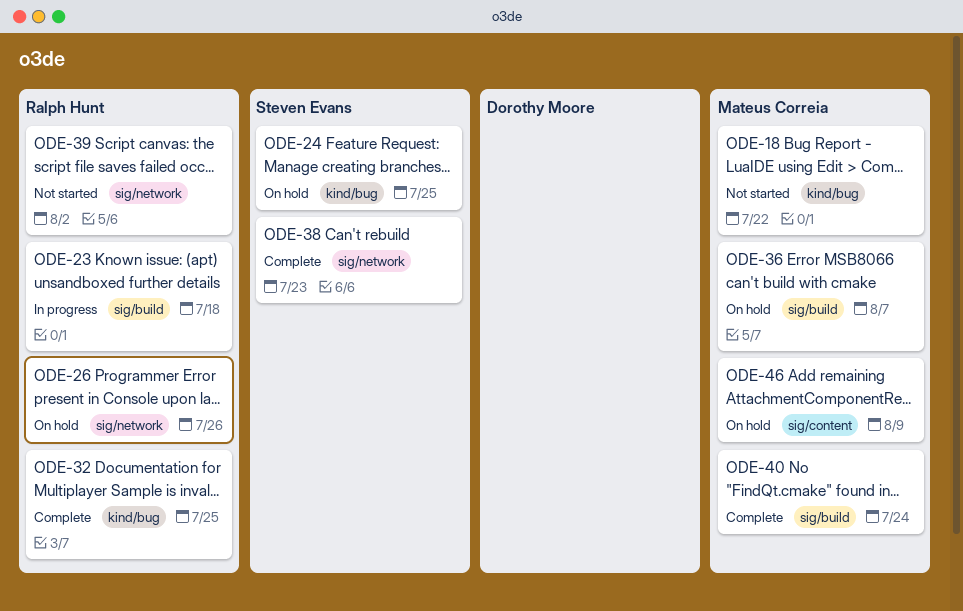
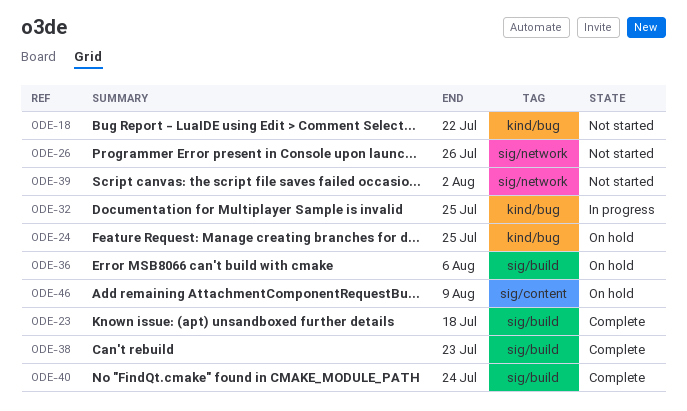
ODE-23, status: In progress -> Complete
ODE-26, status: On hold -> Not started
ODE-32, status: Complete -> In progress
ODE-36, due: Aug 7 -> Aug 6
ODE-38, label: sig/network -> sig/build

